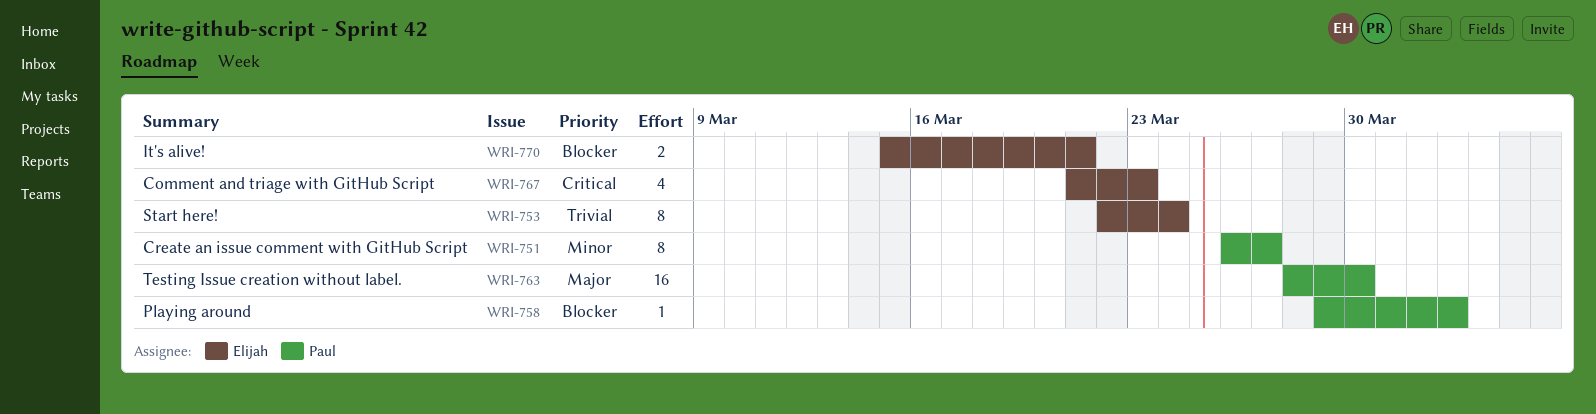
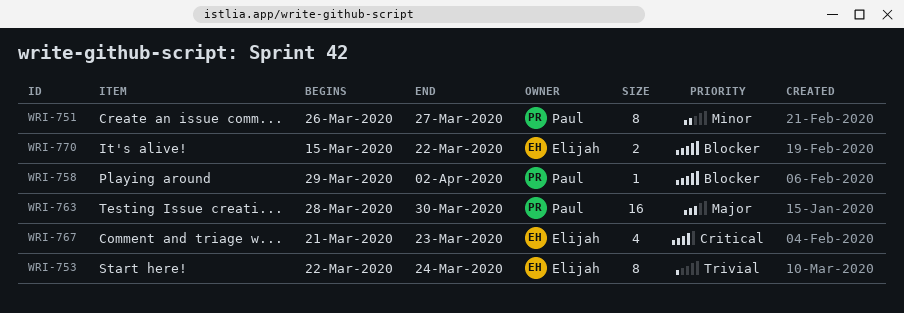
WRI-770, due: Mar 21 -> Mar 22

